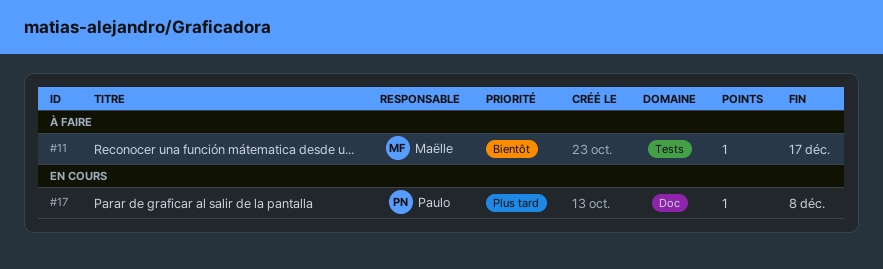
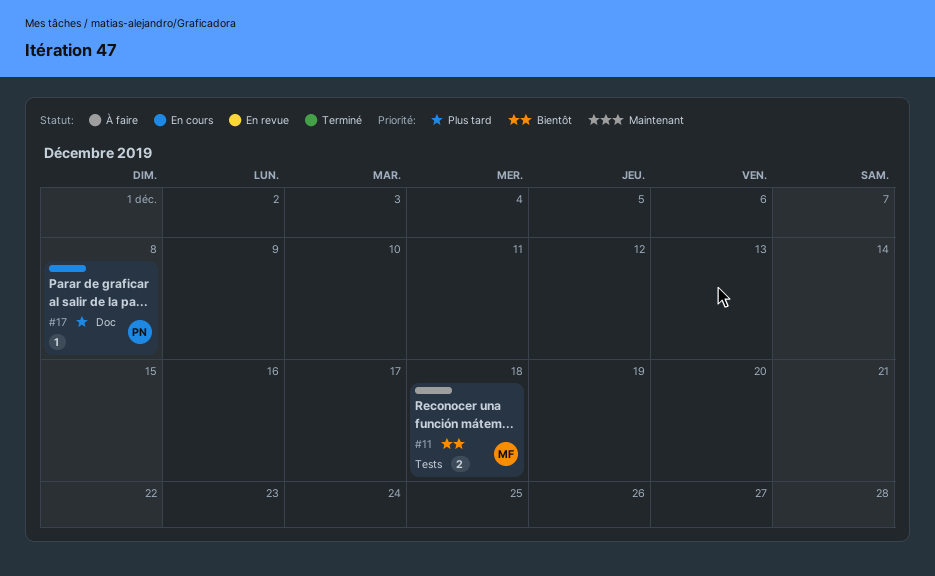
#11, estimate: 1 -> 2
#11, due: Dec 17 -> Dec 18

